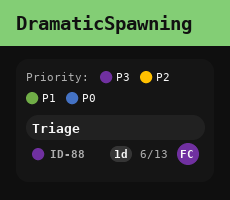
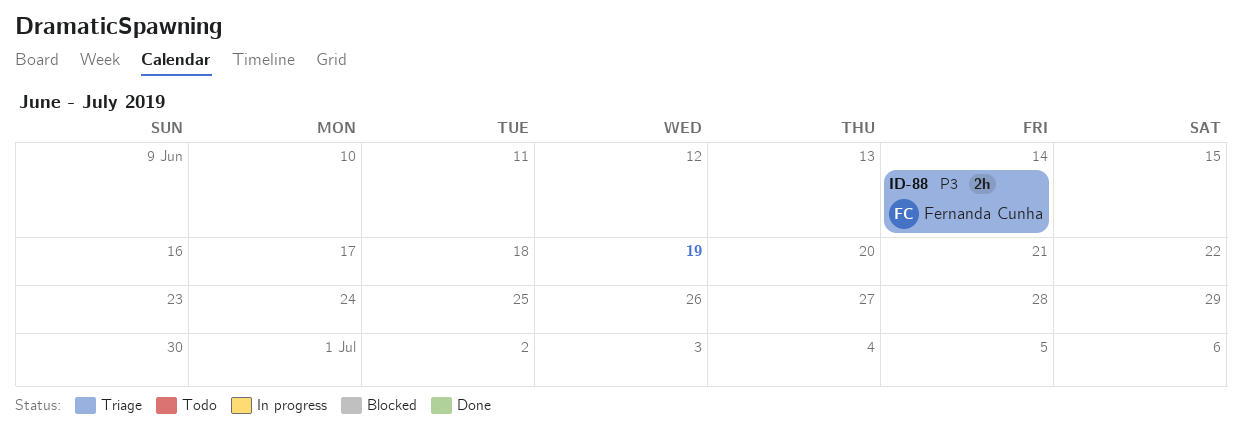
ID-88, estimate: 1d -> 2h
ID-88, due: Jun 13 -> Jun 14

